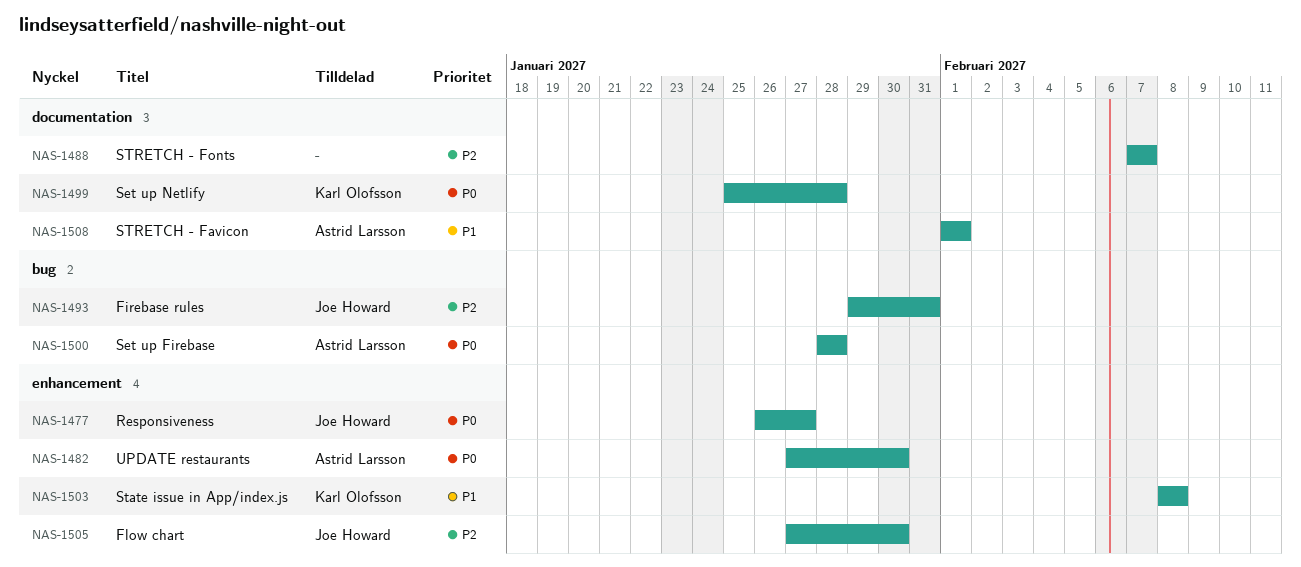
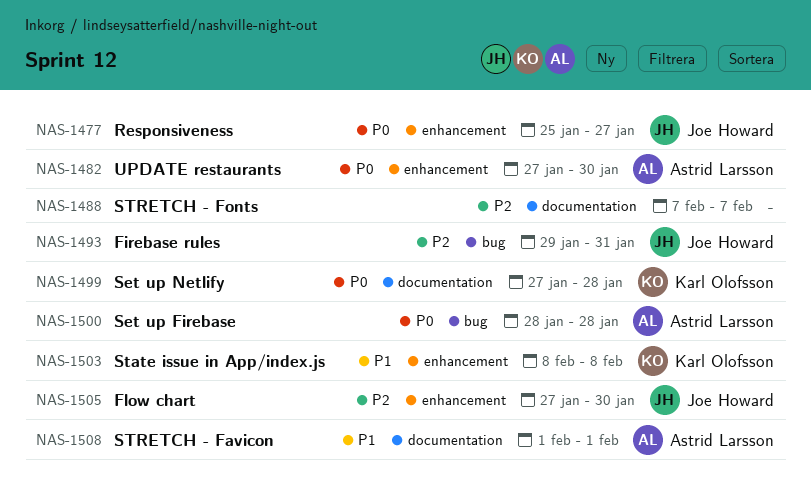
NAS-1477, start: Jan 26 -> Jan 25
NAS-1499, start: Jan 25 -> Jan 27

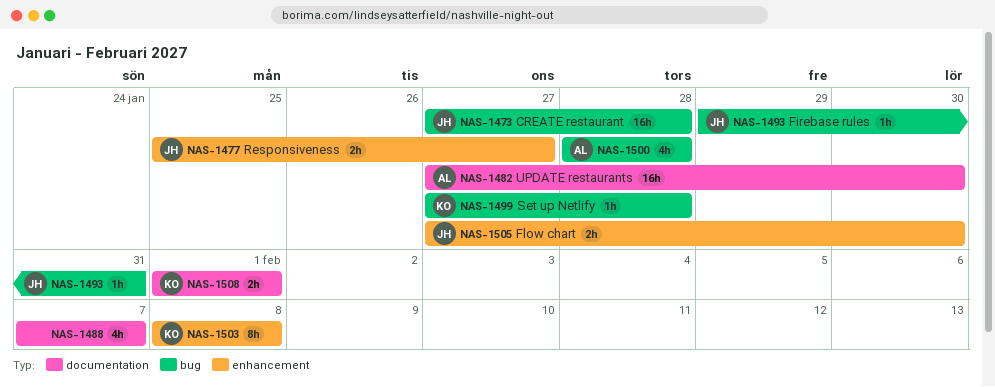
NAS-1473: none -> present
NAS-1482, label: enhancement -> documentation
NAS-1499, label: documentation -> bug
NAS-1508, owner: Astrid Larsson -> Karl Olofsson

